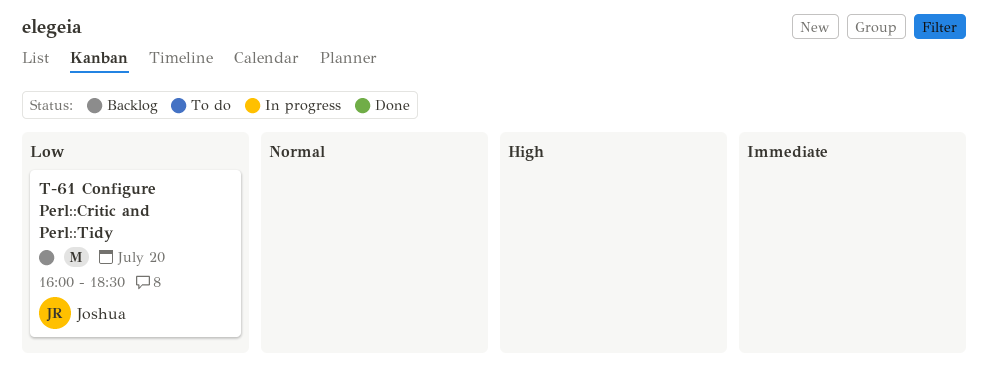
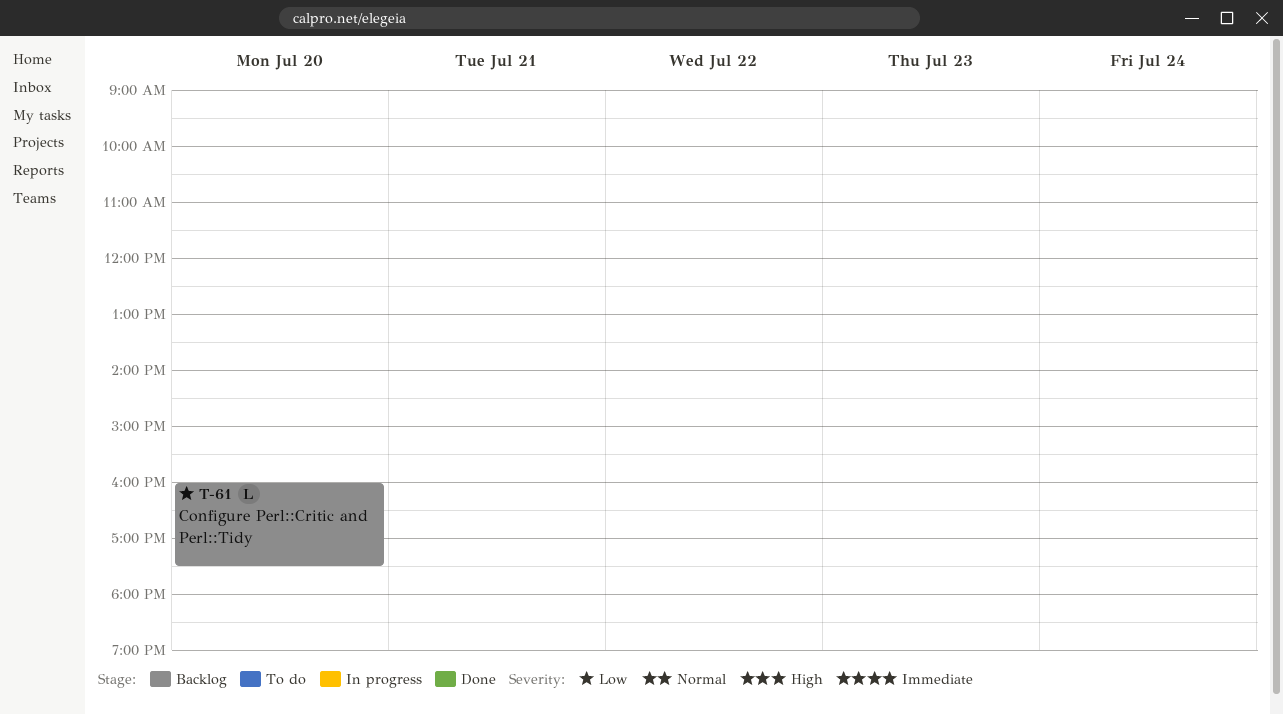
T-61, estimate: M -> L
T-61, ends: 18:30 -> 17:30

